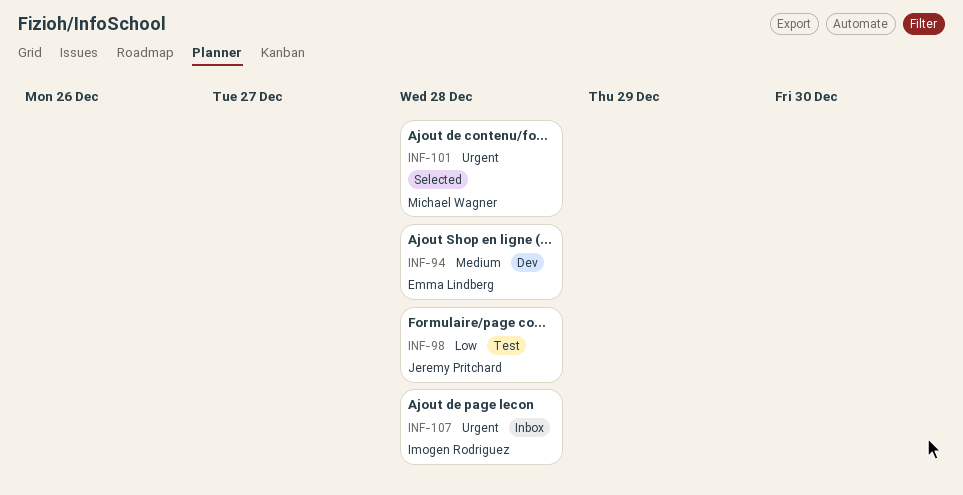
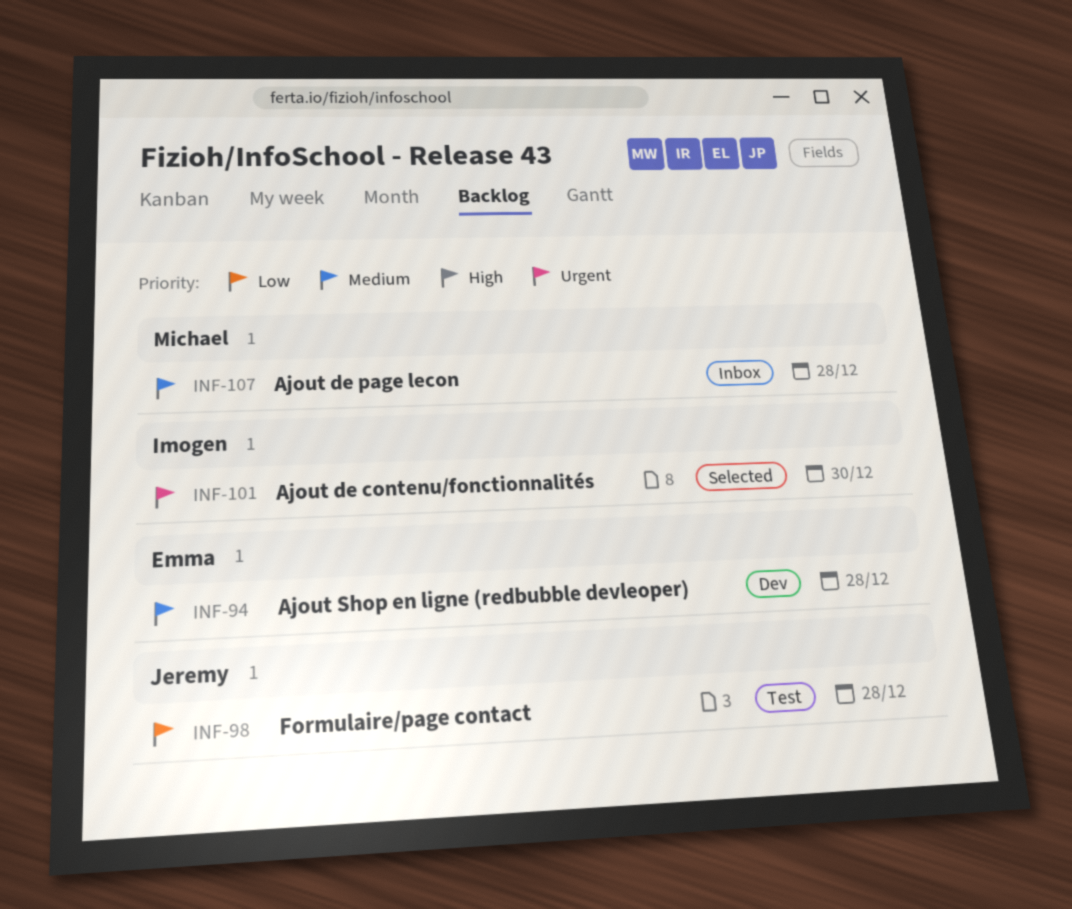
INF-101, owner: Michael Wagner -> Imogen Rodriguez
INF-101, due: Dec 28 -> Dec 30
INF-107, owner: Imogen Rodriguez -> Michael Wagner
INF-107, priority: Urgent -> Medium

